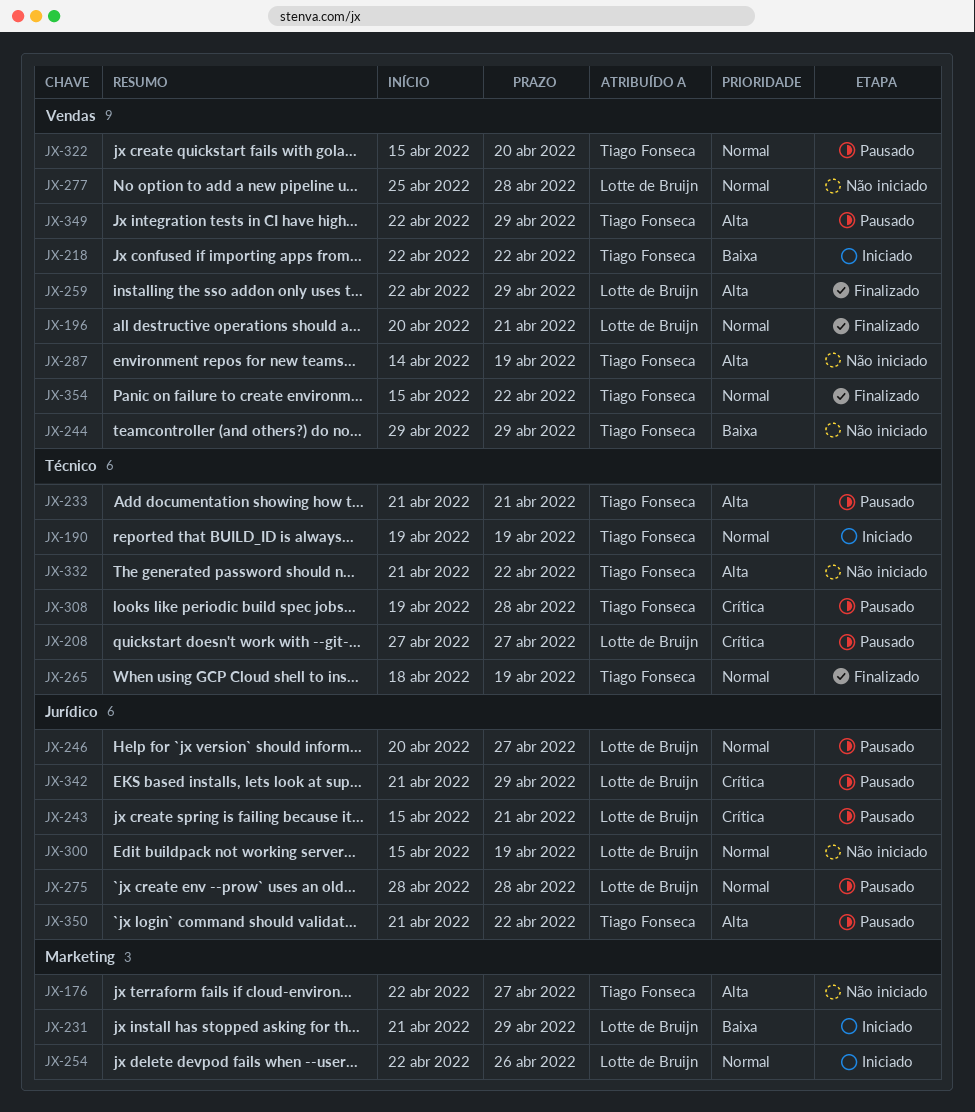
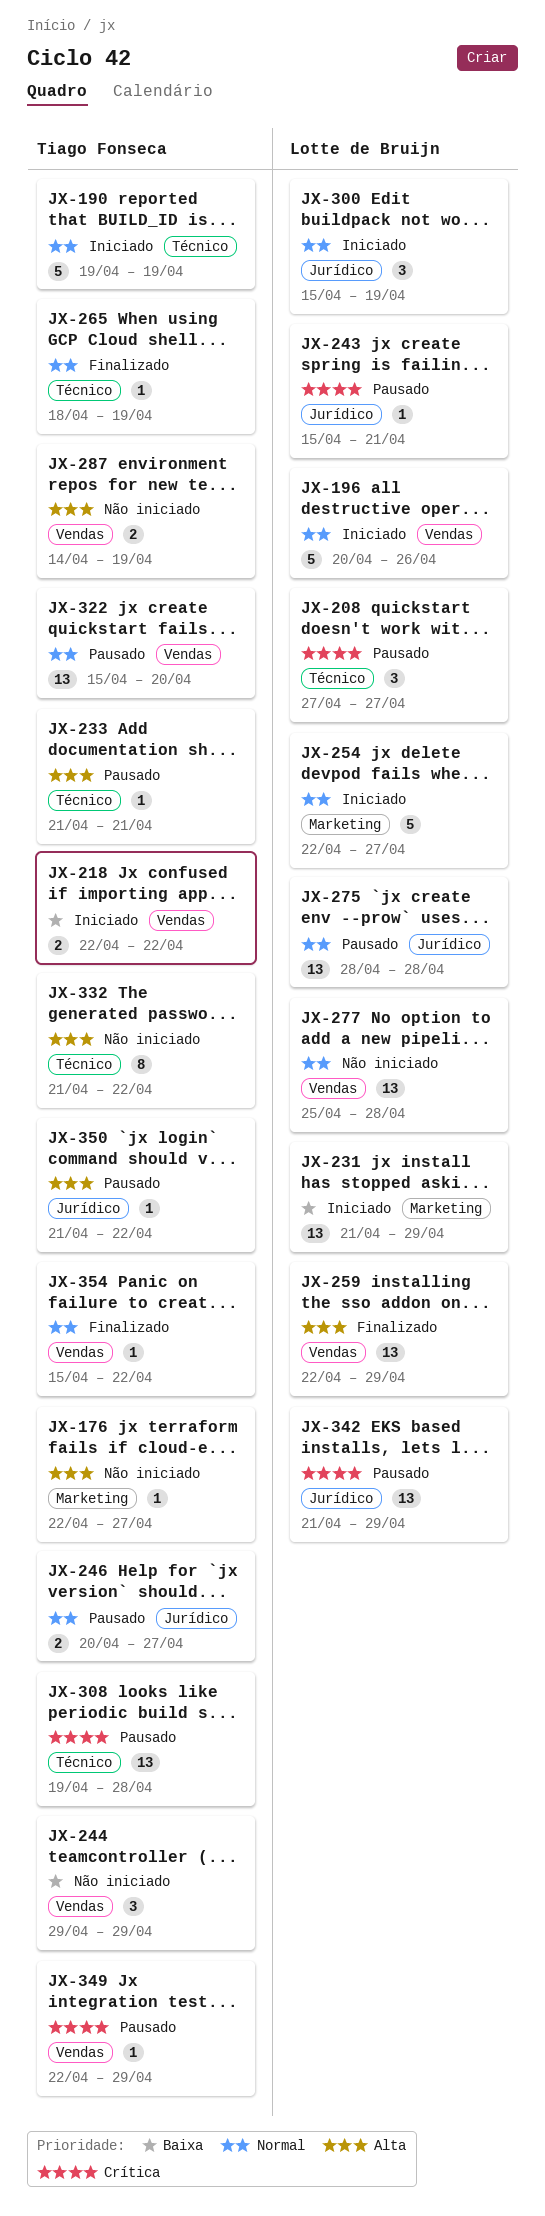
JX-196, status: Finalizado -> Iniciado
JX-196, due: Apr 21 -> Apr 26
JX-246, owner: Lotte de Bruijn -> Tiago Fonseca
JX-254, due: Apr 26 -> Apr 27
JX-300, status: Não iniciado -> Iniciado
JX-349, priority: Alta -> Crítica

